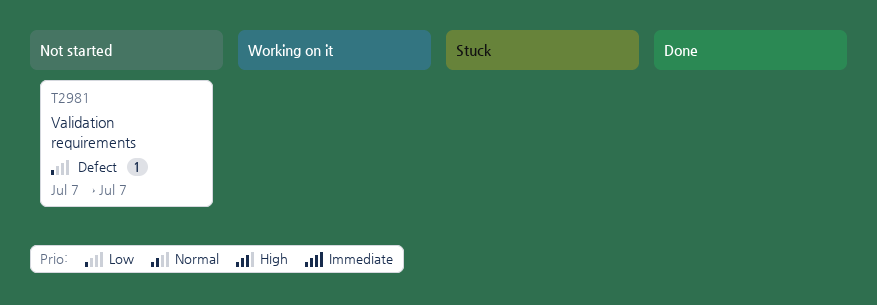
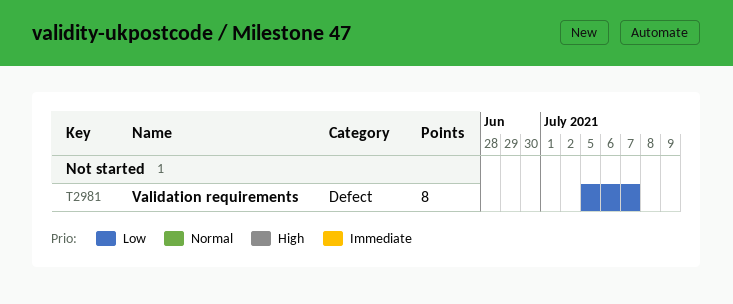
T2981, estimate: 1 -> 8
T2981, start: Jul 7 -> Jul 5

